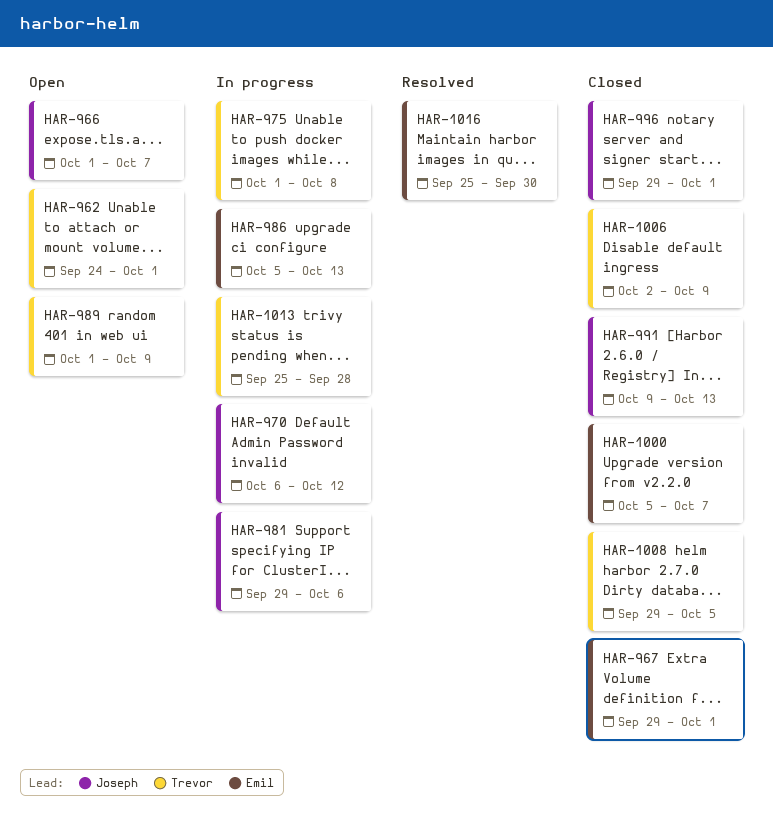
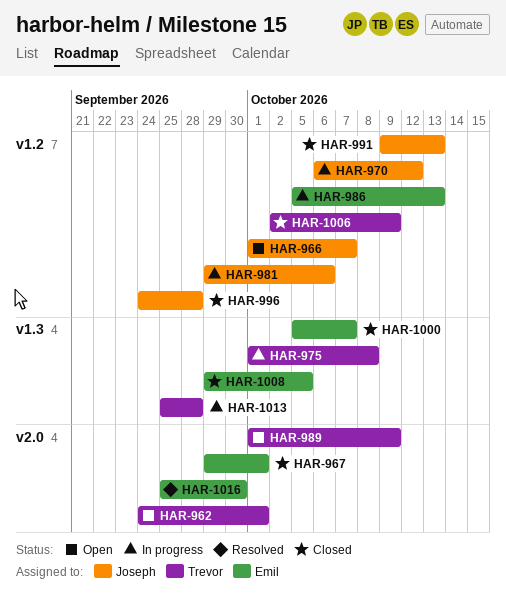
HAR-996, start: Sep 29 -> Sep 24
HAR-996, due: Oct 1 -> Sep 28
HAR-1008, owner: Trevor -> Emil

